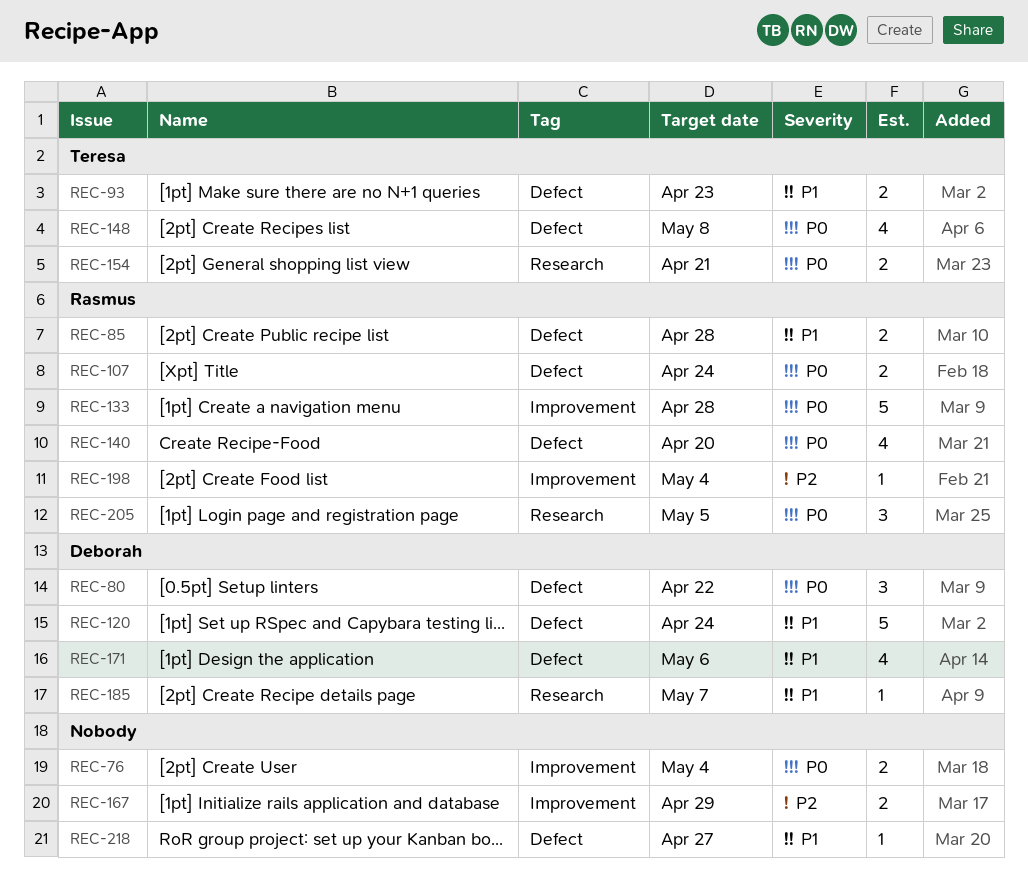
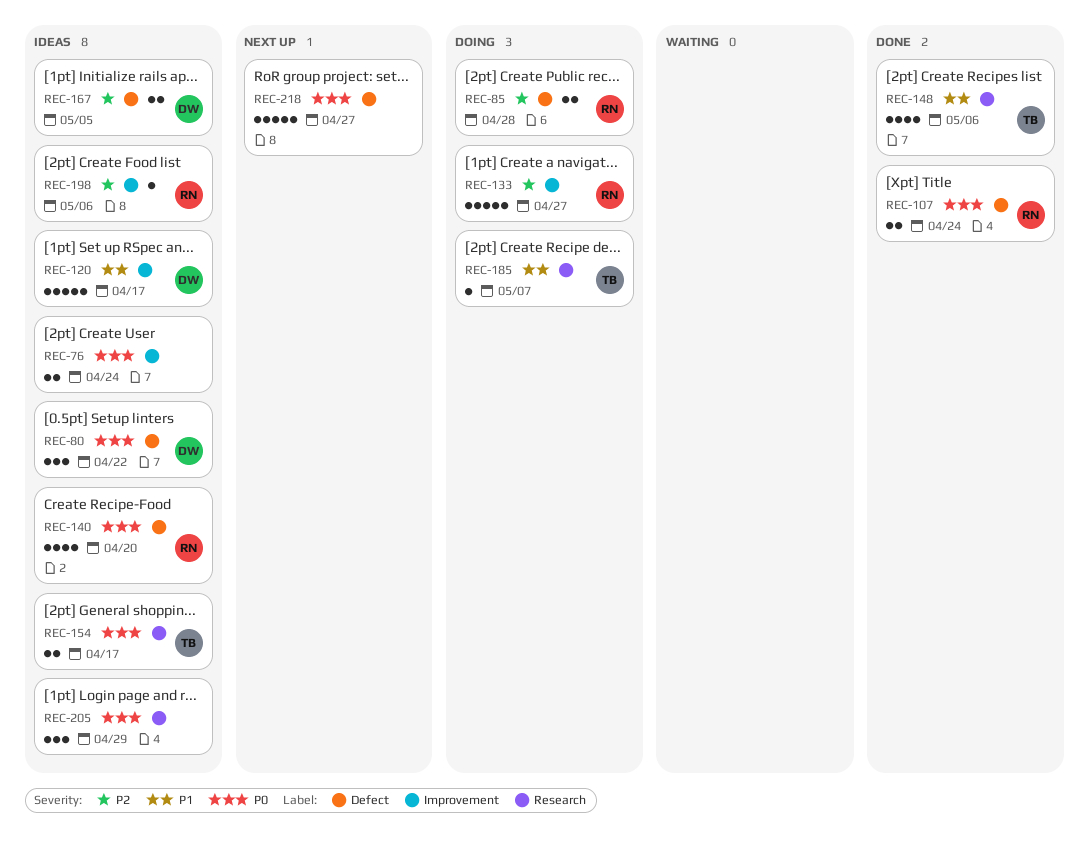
REC-76, due: May 4 -> Apr 24
REC-85, priority: P1 -> P2
REC-93: present -> none
REC-120, label: Defect -> Improvement
REC-120, due: Apr 24 -> Apr 17
REC-133, priority: P0 -> P2
REC-133, due: Apr 28 -> Apr 27
REC-148, priority: P0 -> P1
REC-148, label: Defect -> Research
REC-148, due: May 8 -> May 6
REC-154, due: Apr 21 -> Apr 17
REC-167, owner: none -> Deborah
REC-167, label: Improvement -> Defect
REC-167, due: Apr 29 -> May 5
REC-171: present -> none
REC-185, owner: Deborah -> Teresa
REC-198, due: May 4 -> May 6
REC-205, owner: Rasmus -> none
REC-205, due: May 5 -> Apr 29
REC-218, priority: P1 -> P0
REC-218, estimate: 1 -> 5

